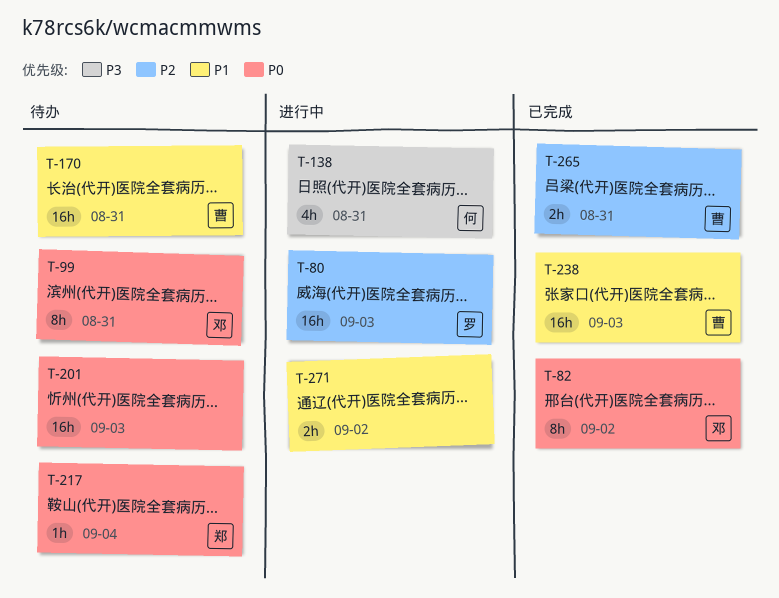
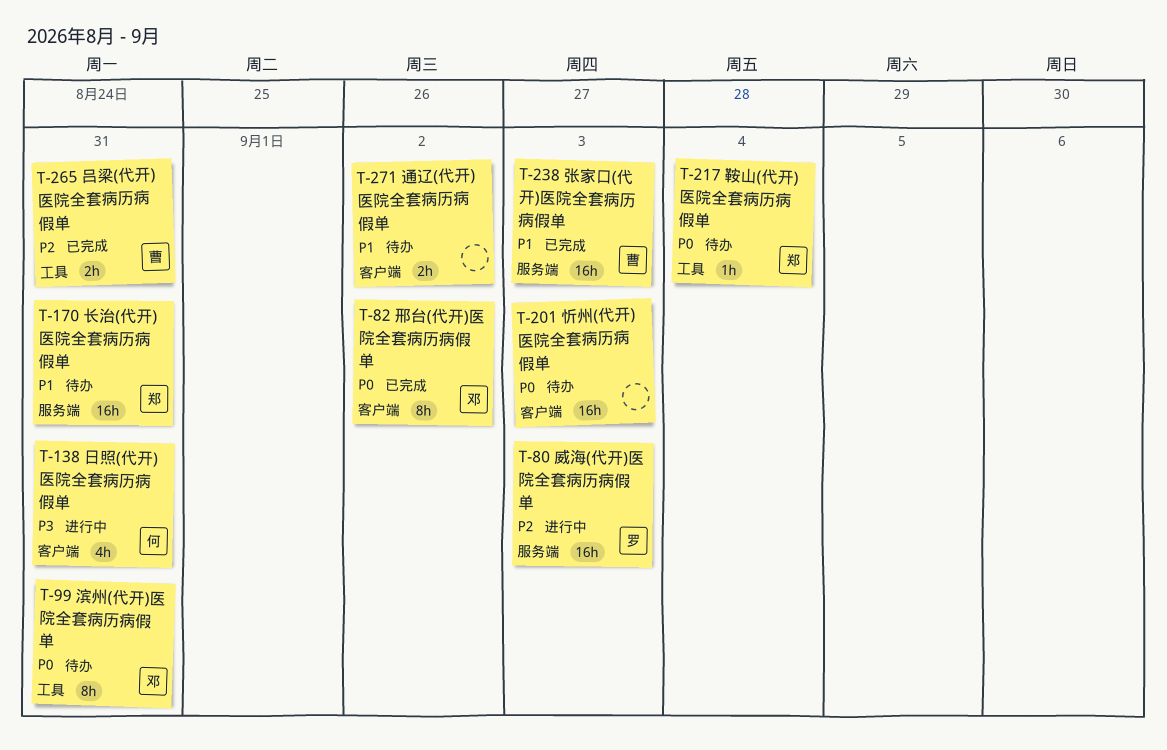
T-170, owner: 曹 -> 郑
T-271, status: 进行中 -> 待办

